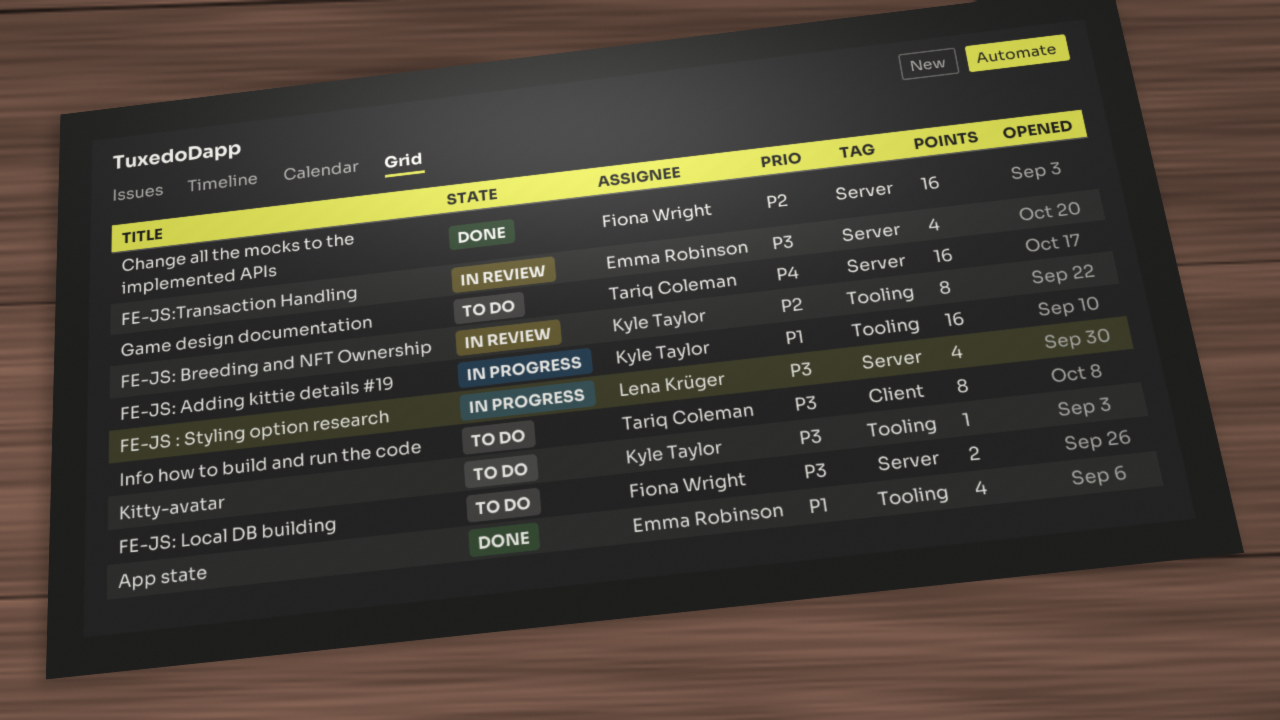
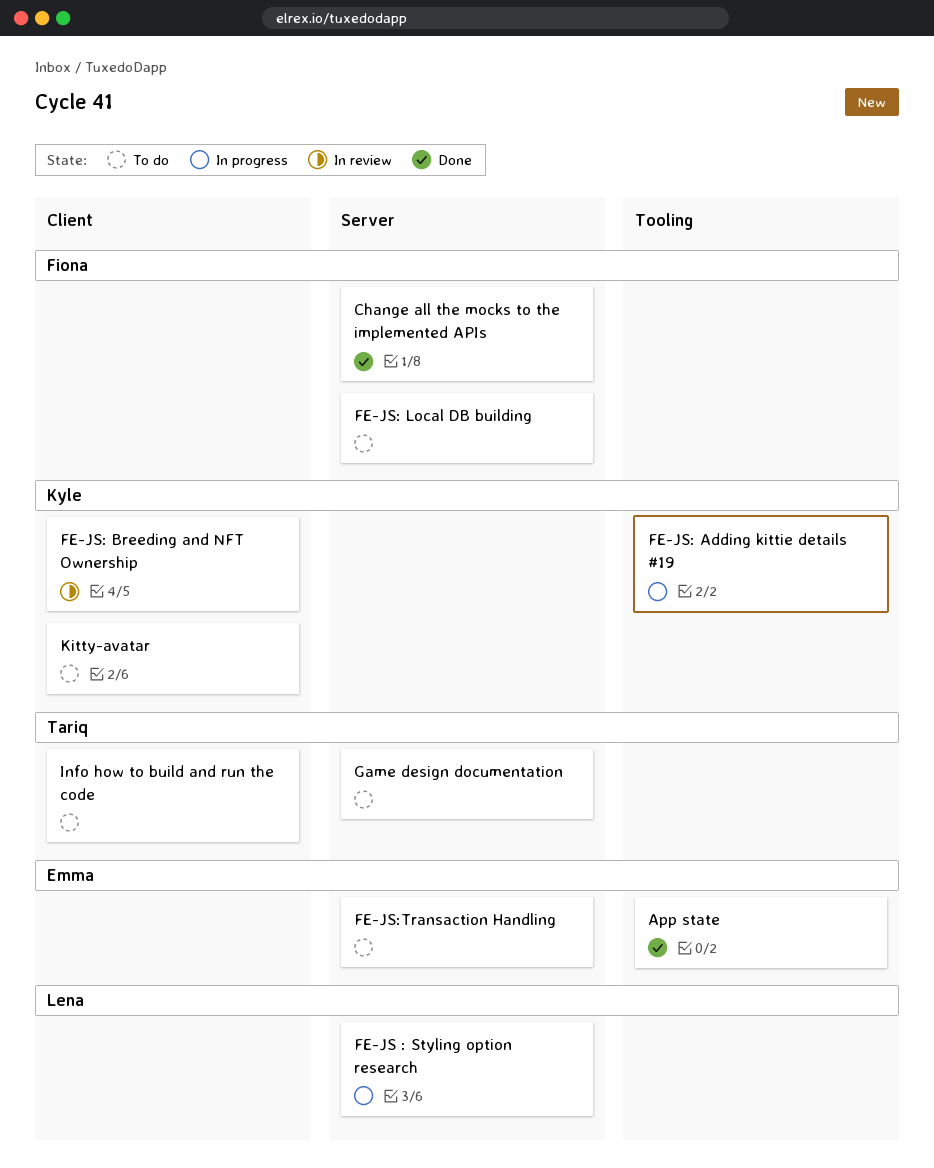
FE-JS: Breeding and NFT Ownership, label: Tooling -> Client
FE-JS:Transaction Handling, status: In review -> To do
Kitty-avatar, label: Tooling -> Client

